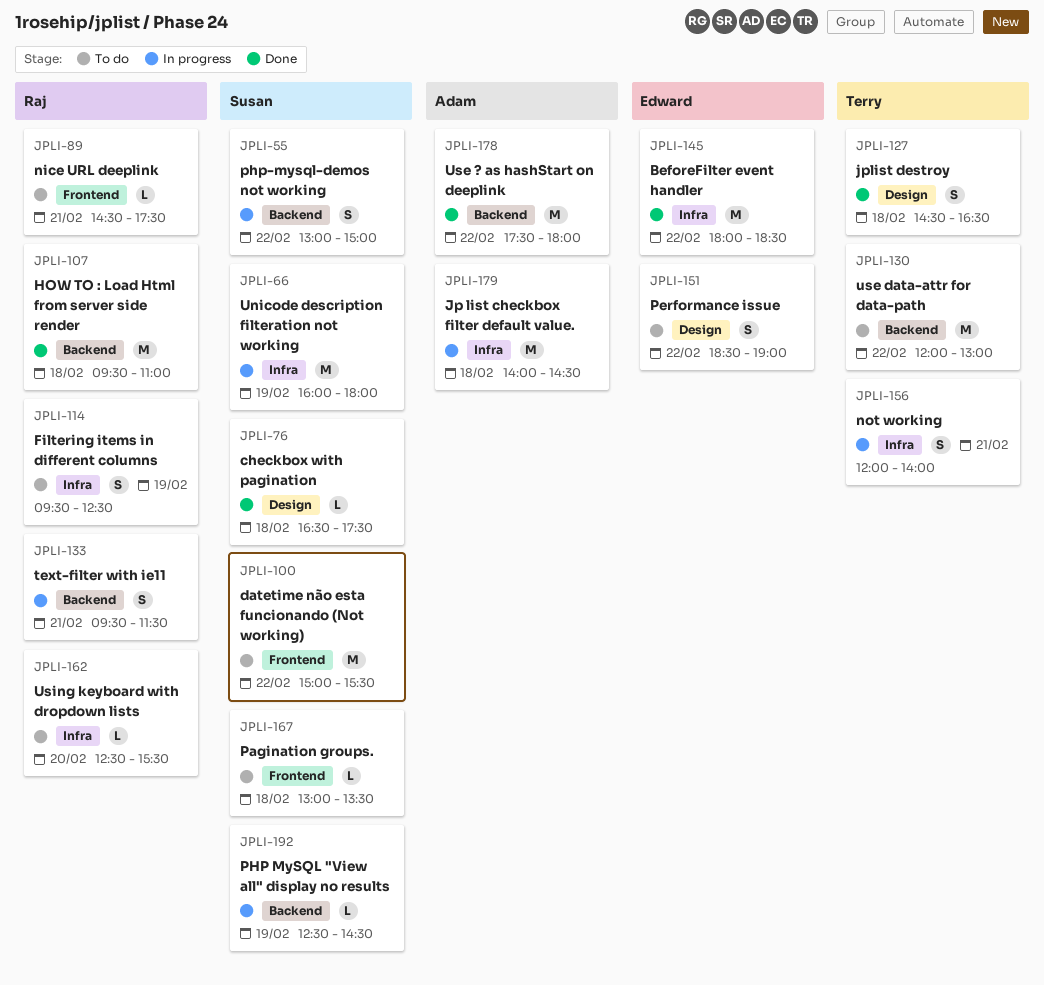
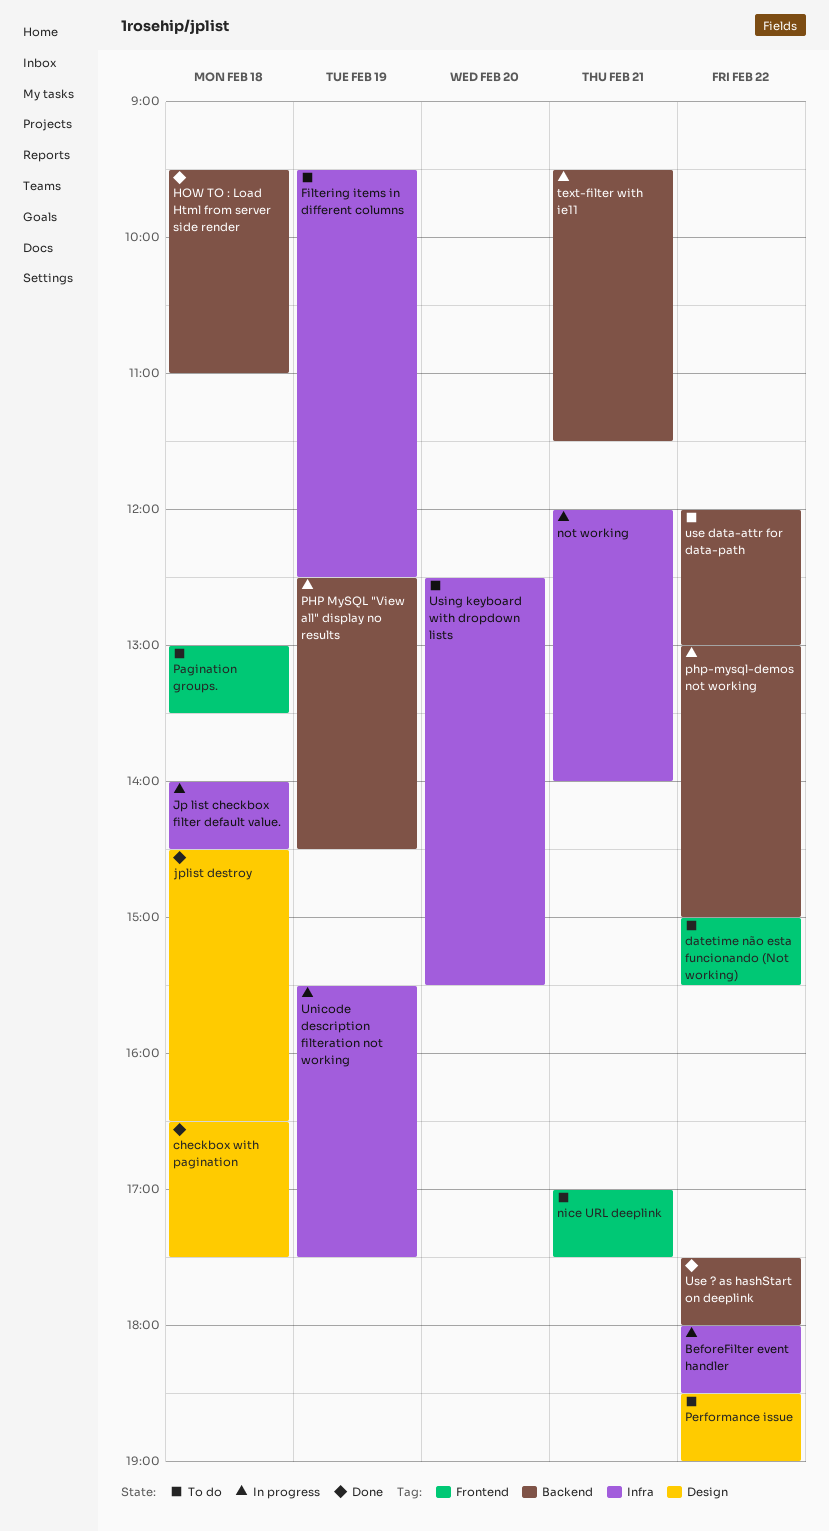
BeforeFilter event handler, status: Done -> In progress
nice URL deeplink, begins: 14:30 -> 17:00
Unicode description filteration not working, begins: 16:00 -> 15:30
Unicode description filteration not working, ends: 18:00 -> 17:30

